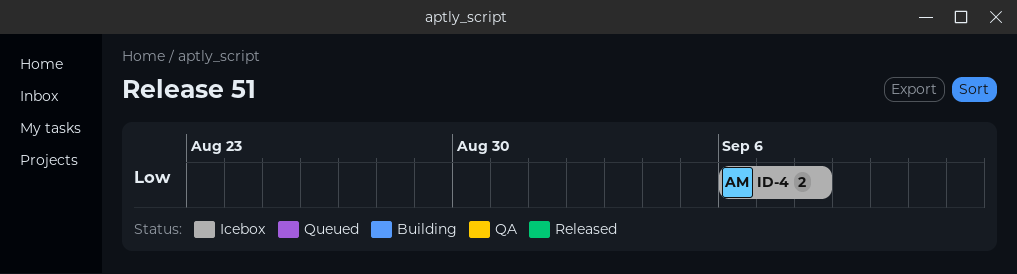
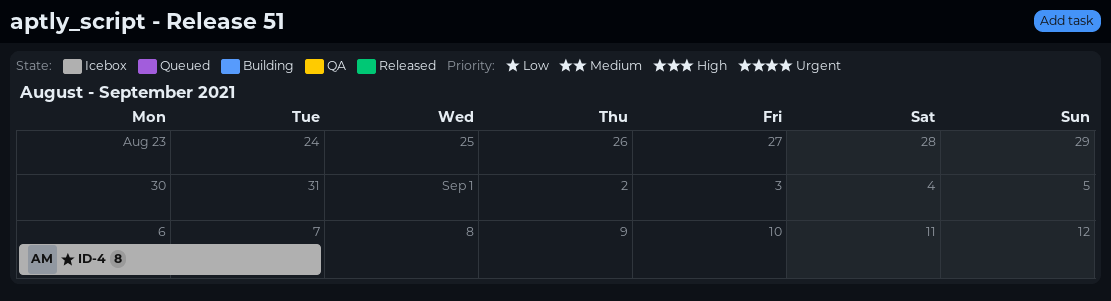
ID-4, estimate: 2 -> 8
ID-4, due: Sep 8 -> Sep 7

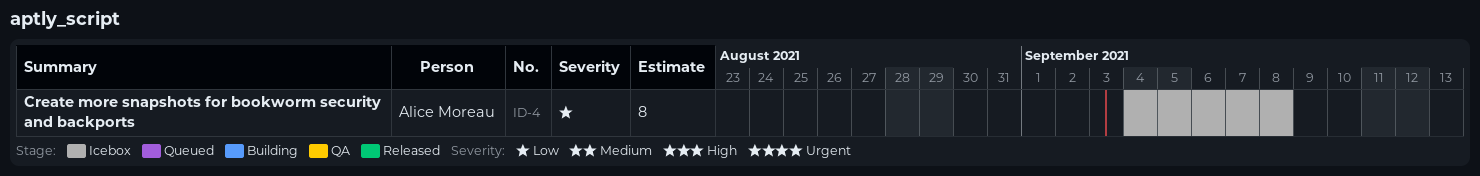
ID-4, start: Sep 6 -> Sep 4
ID-4, due: Sep 7 -> Sep 8

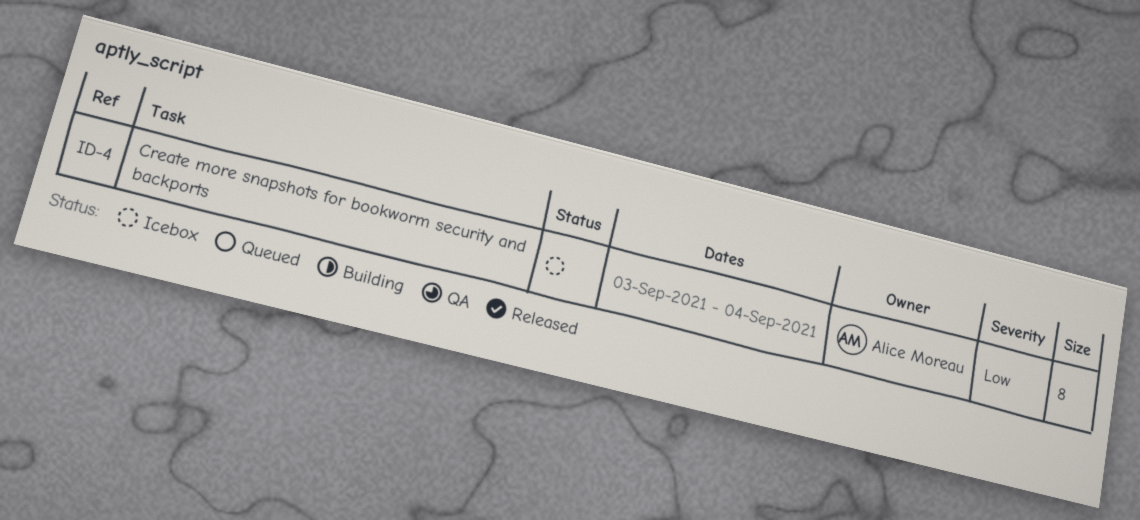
ID-4, start: Sep 4 -> Sep 3
ID-4, due: Sep 8 -> Sep 4

